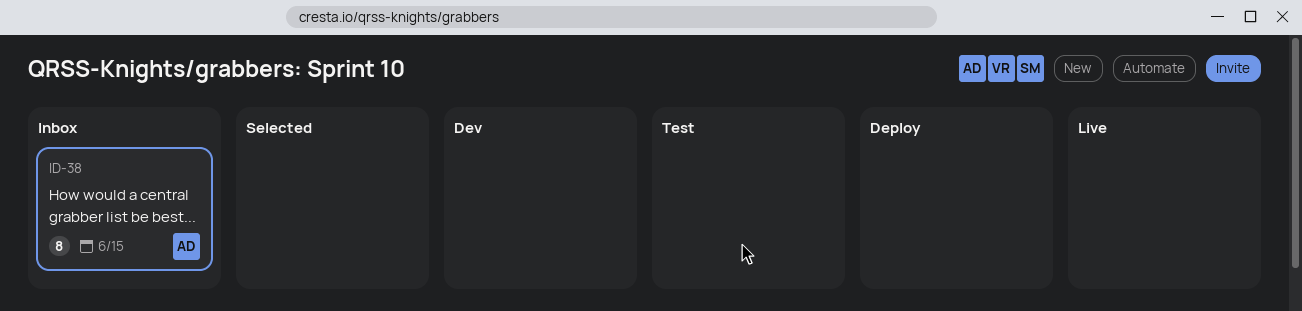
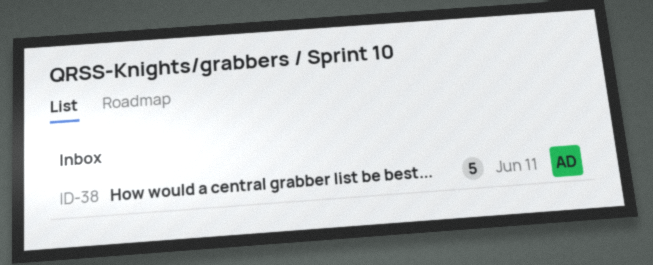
ID-38, estimate: 8 -> 5
ID-38, due: Jun 15 -> Jun 11

